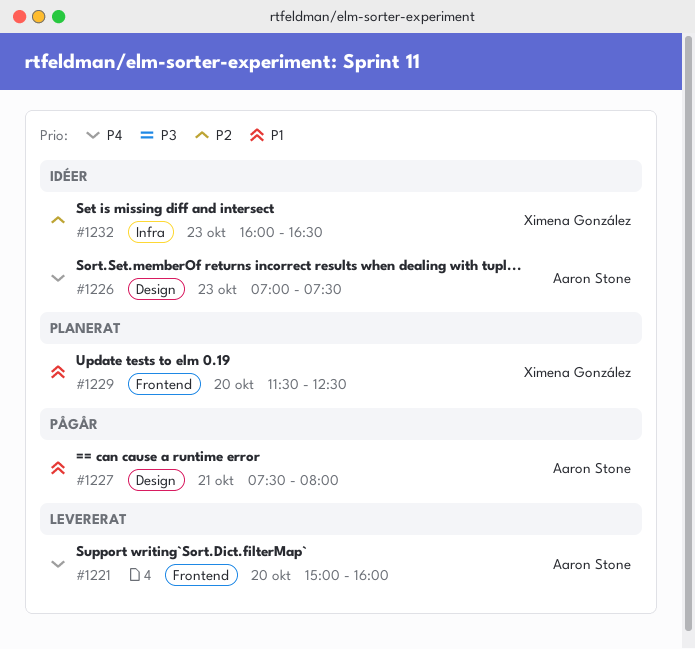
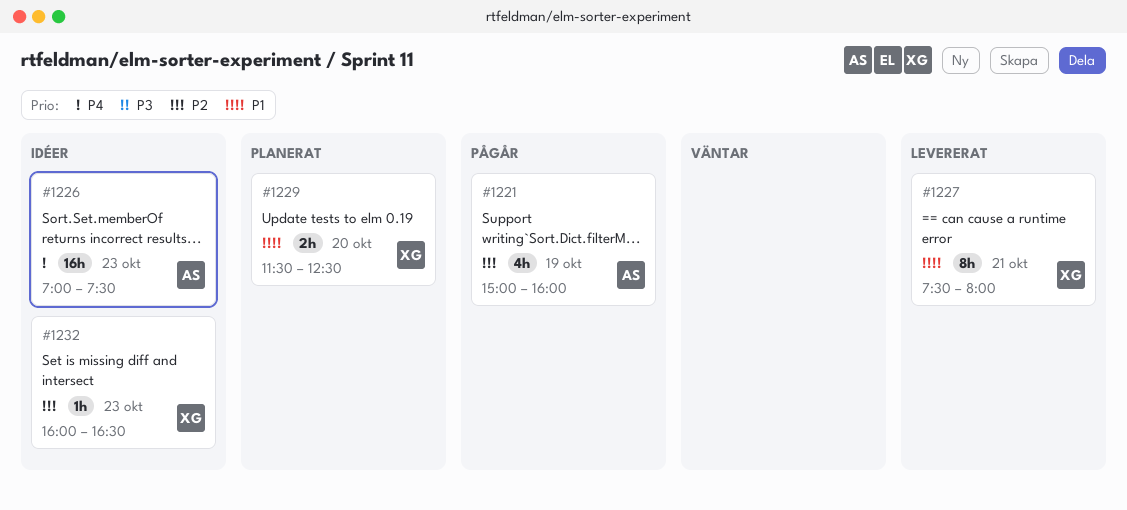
#1221, status: Levererat -> Pågår
#1221, priority: P4 -> P2
#1221, day: Oct 20 -> Oct 19
#1227, status: Pågår -> Levererat
#1227, owner: Aaron Stone -> Ximena González

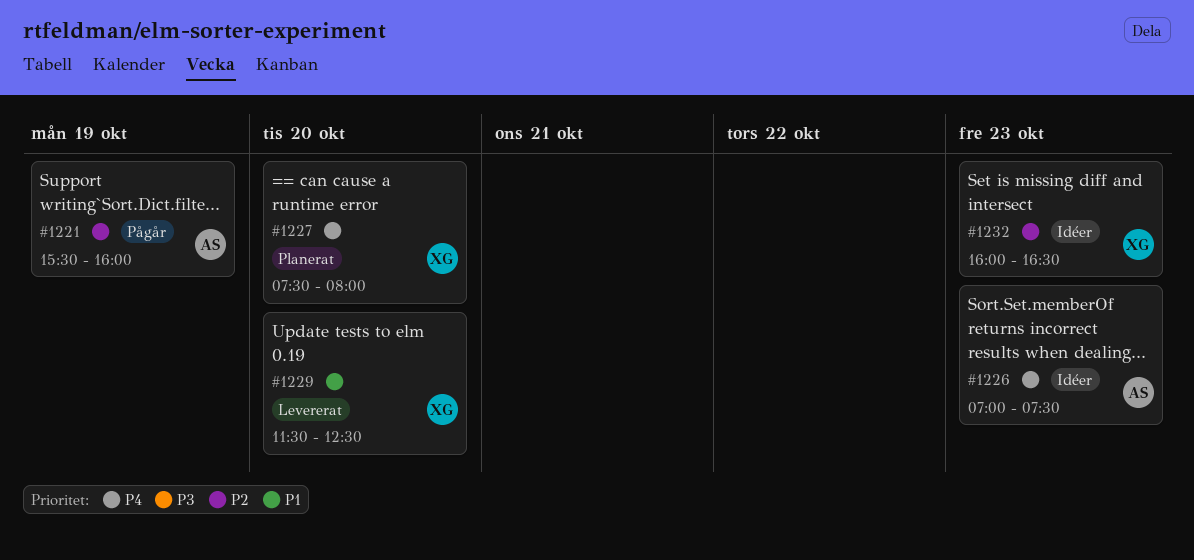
#1221, begins: 15:00 -> 15:30
#1227, status: Levererat -> Planerat
#1227, priority: P1 -> P4
#1227, day: Oct 21 -> Oct 20
#1229, status: Planerat -> Levererat

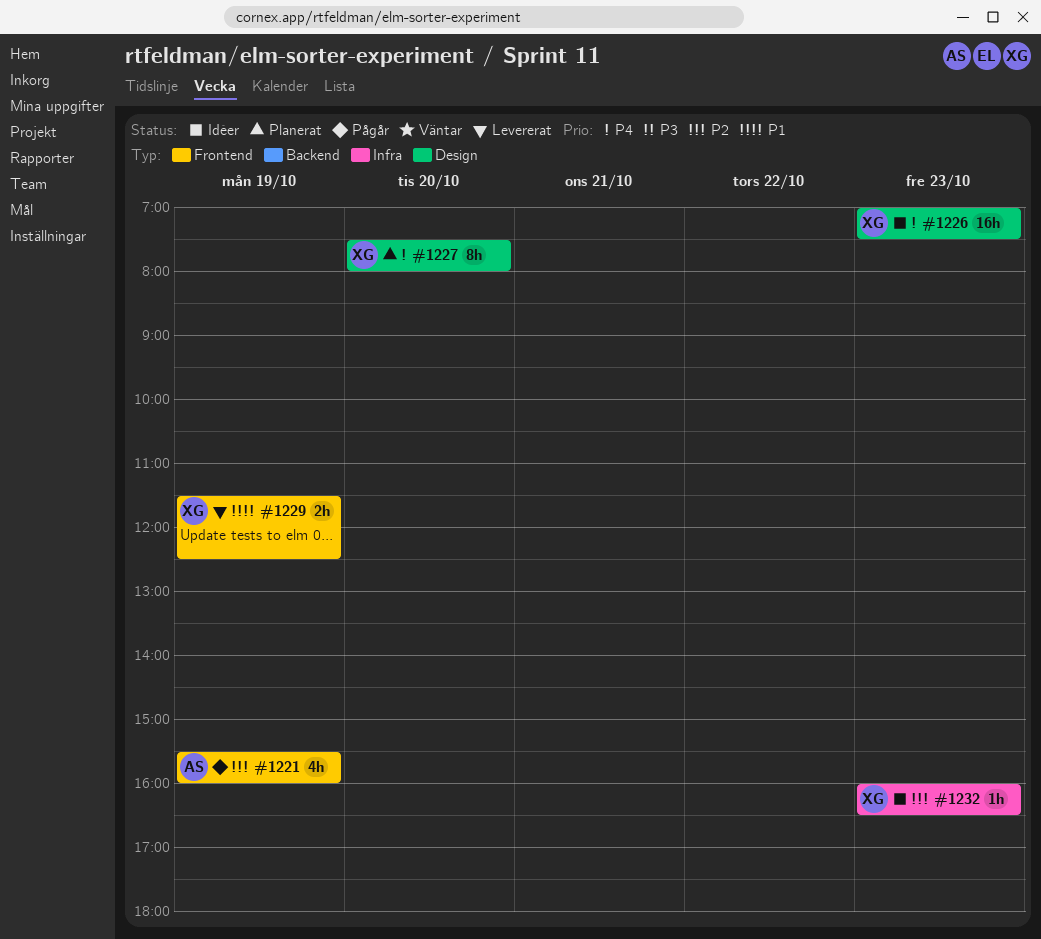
#1226, owner: AS -> XG
#1229, day: Oct 20 -> Oct 19

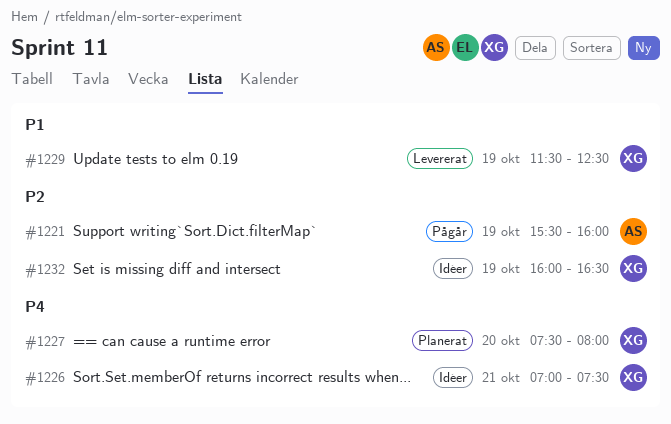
#1226, day: Oct 23 -> Oct 21
#1232, day: Oct 23 -> Oct 19

